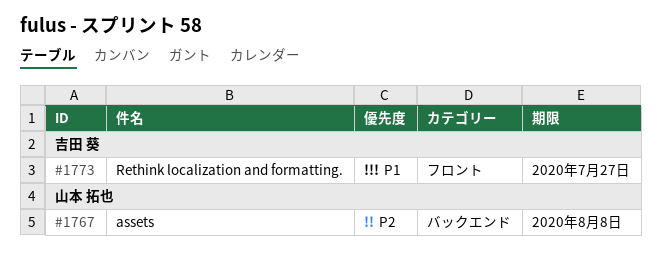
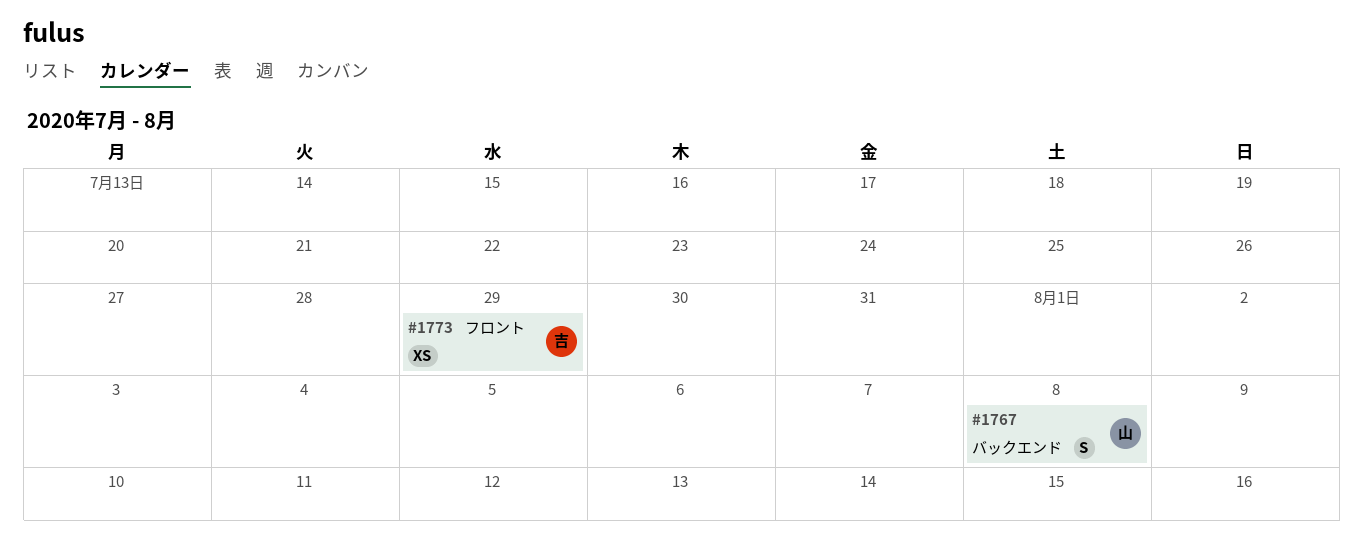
#1773, due: Jul 27 -> Jul 29

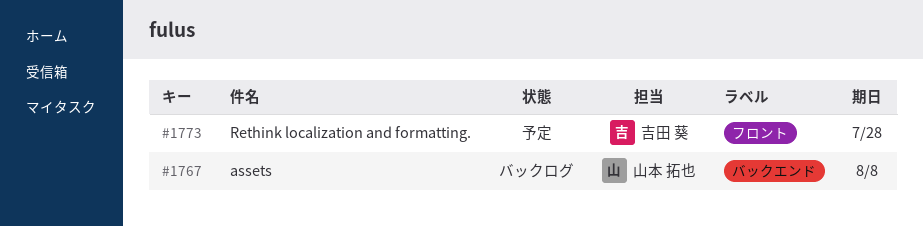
#1773, due: Jul 29 -> Jul 28

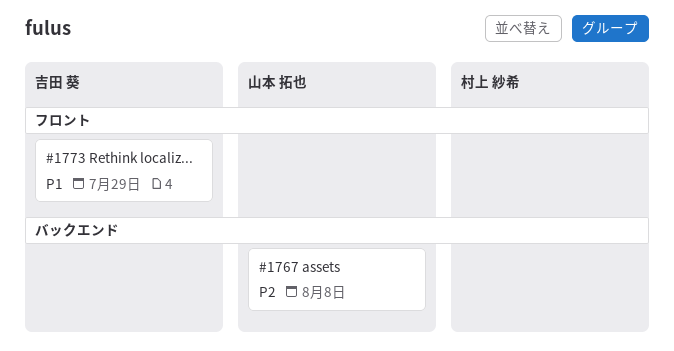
#1773, due: Jul 28 -> Jul 29

